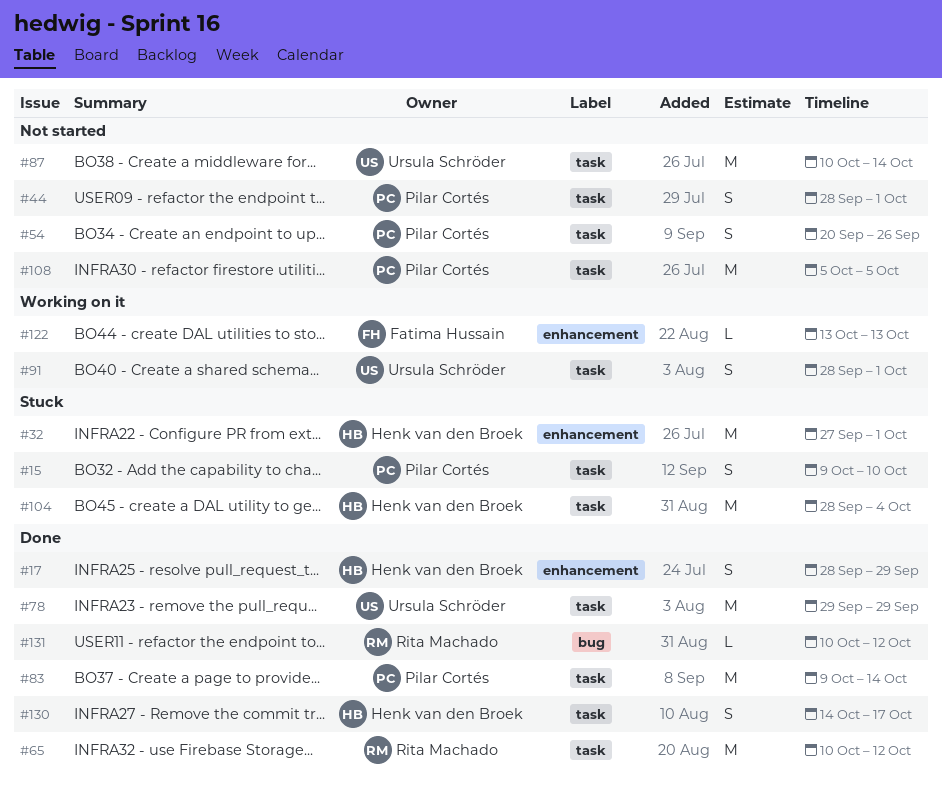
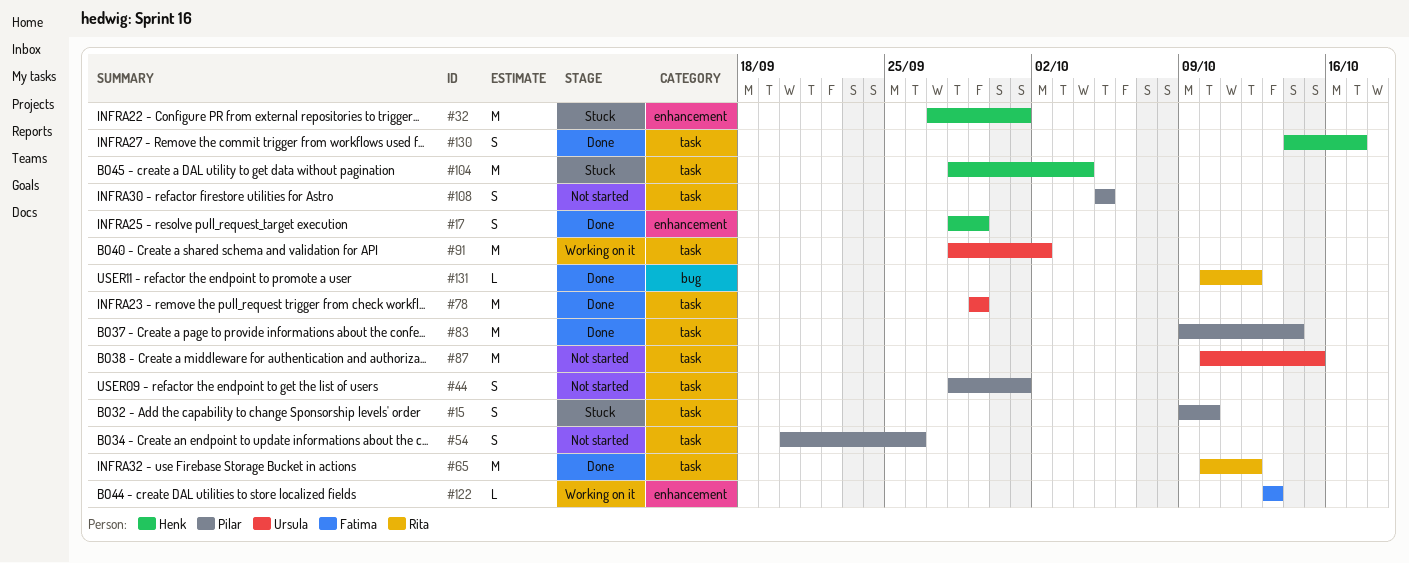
#87, due: Oct 14 -> Oct 15
#91, estimate: S -> M
#91, due: Oct 1 -> Oct 2
#108, estimate: M -> S

